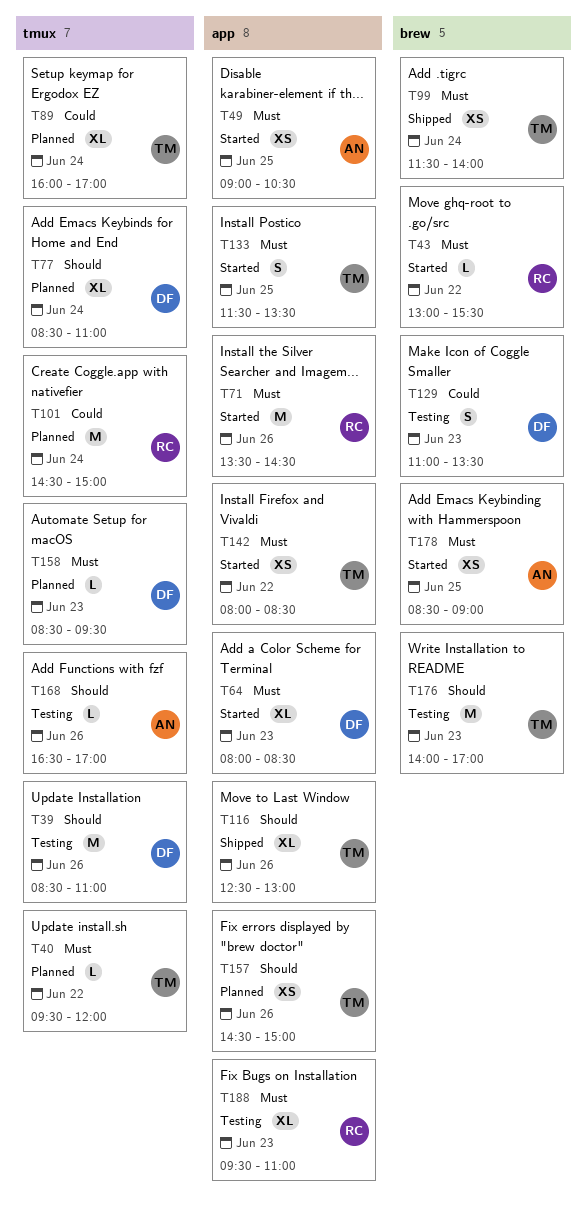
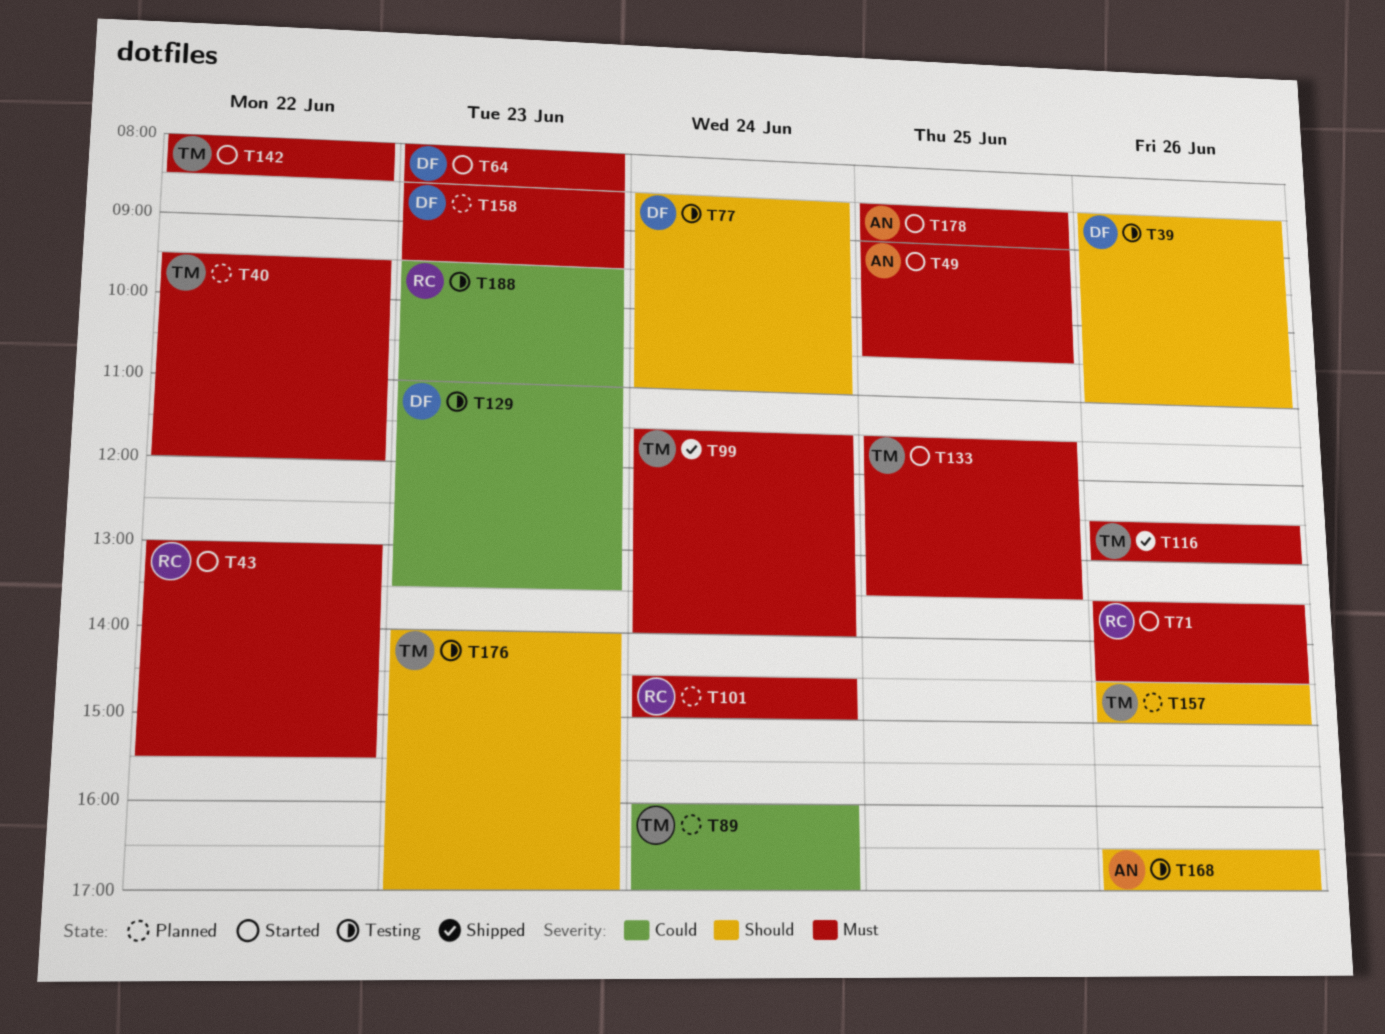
T77, status: Planned -> Testing
T101, priority: Could -> Must
T116, priority: Should -> Must
T188, priority: Must -> Could

